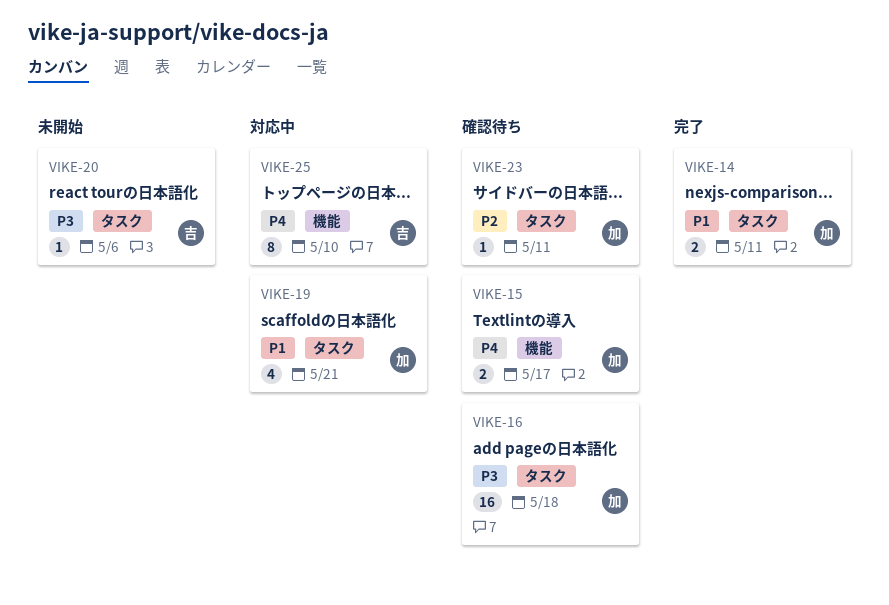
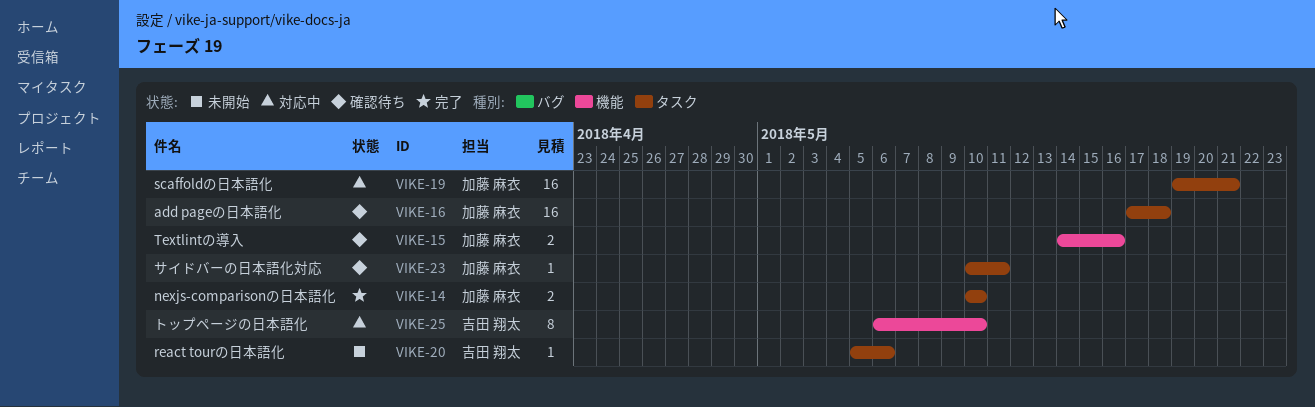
VIKE-14, due: May 11 -> May 10
VIKE-15, due: May 17 -> May 16
VIKE-19, estimate: 4 -> 16

